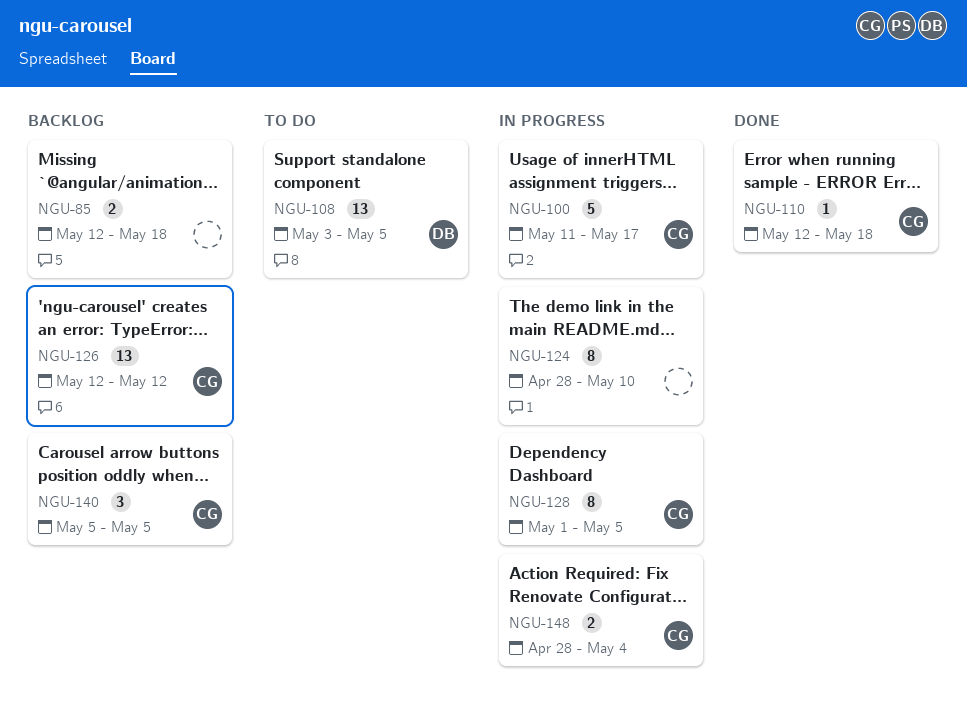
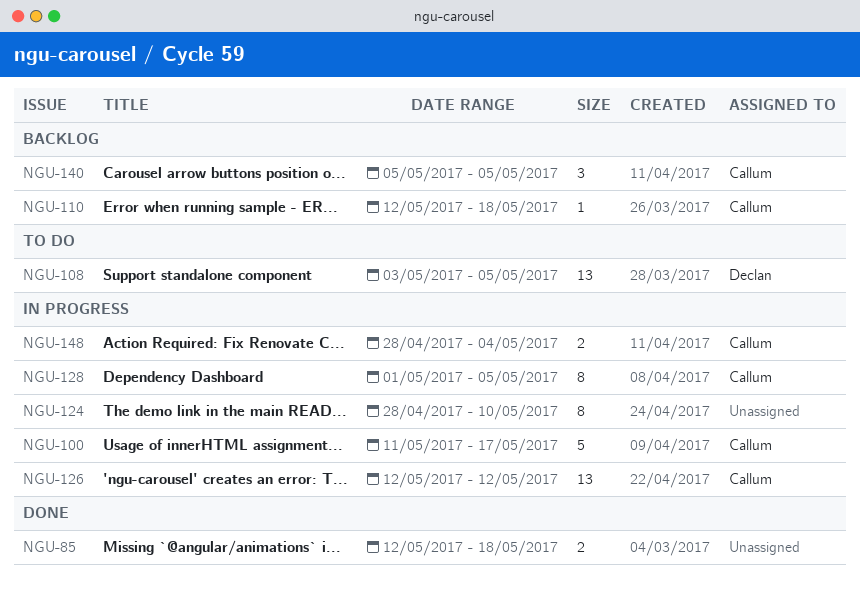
NGU-85, status: Backlog -> Done
NGU-110, status: Done -> Backlog
NGU-126, status: Backlog -> In progress

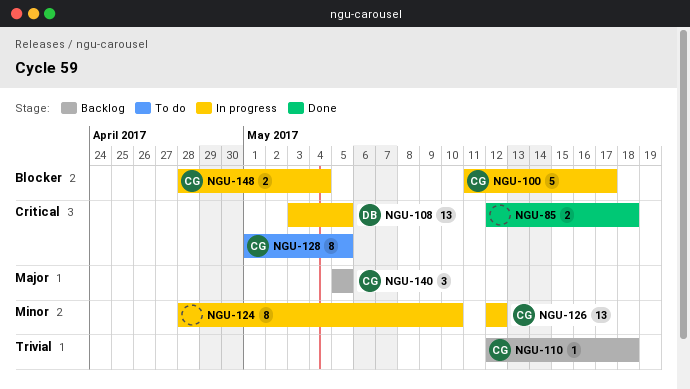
NGU-108, status: To do -> In progress
NGU-128, status: In progress -> To do

